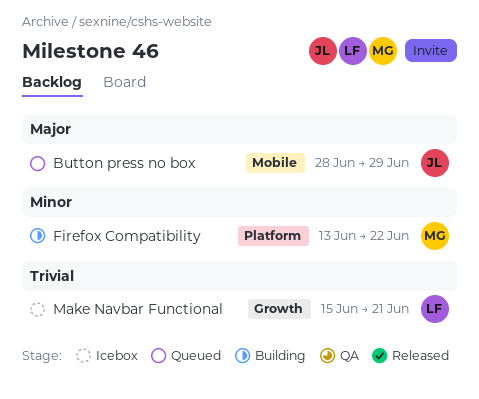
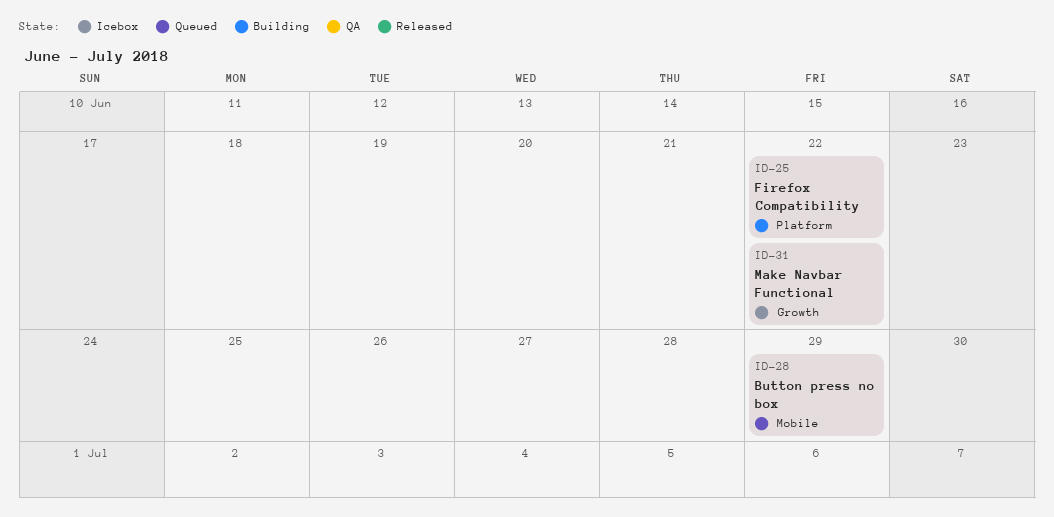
Make Navbar Functional, due: Jun 21 -> Jun 22

